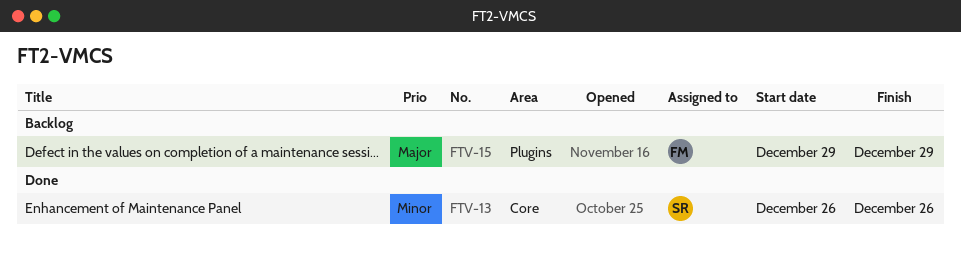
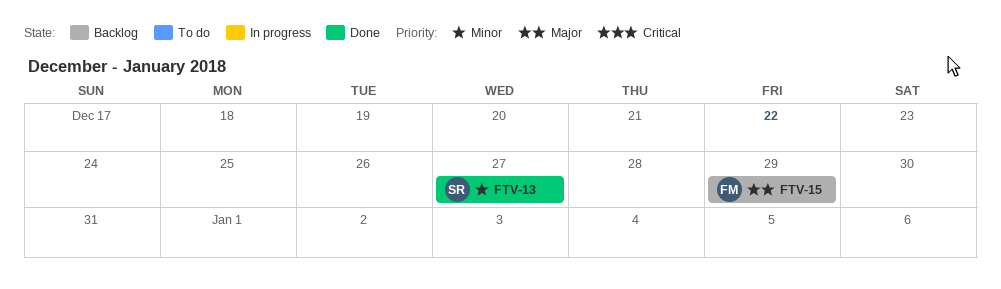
FTV-13, start: Dec 26 -> Dec 27
FTV-13, due: Dec 26 -> Dec 27

